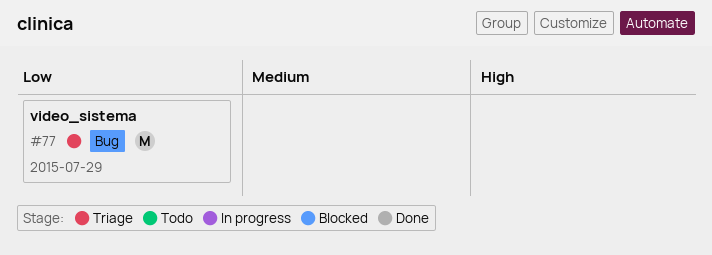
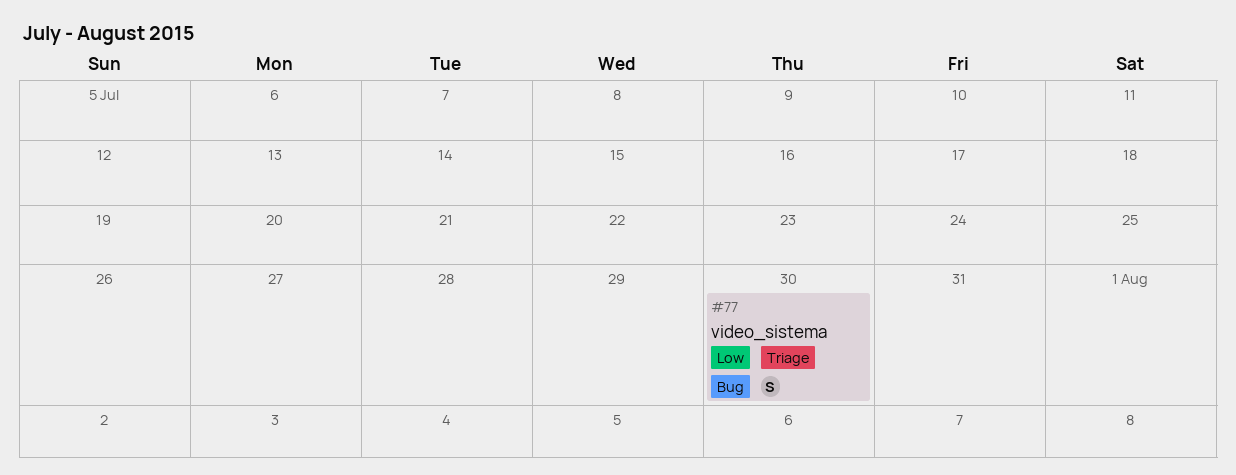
#77, estimate: M -> S
#77, due: Jul 29 -> Jul 30

